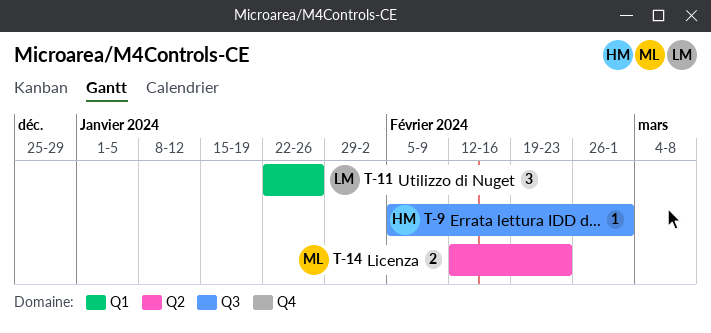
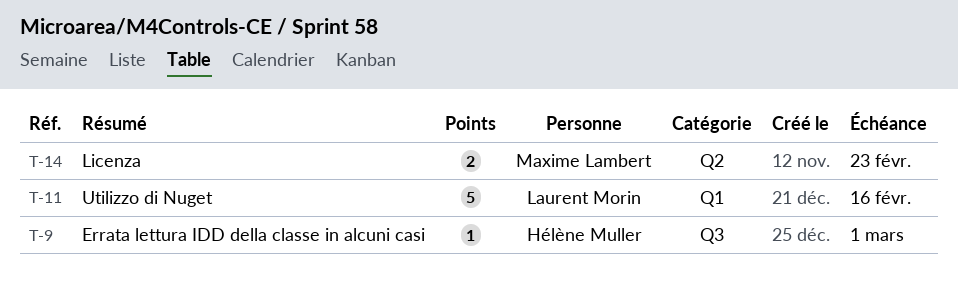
T-11, estimate: 3 -> 5
T-11, due: Jan 26 -> Feb 16

